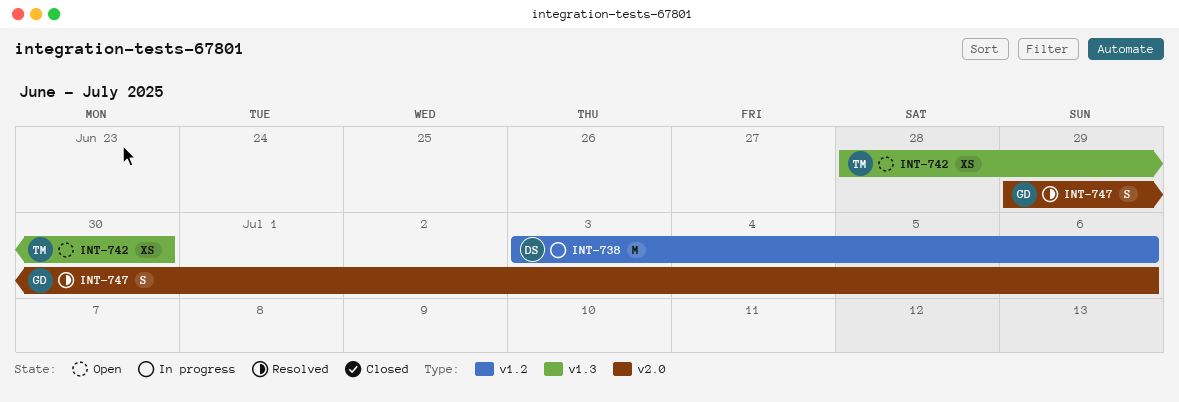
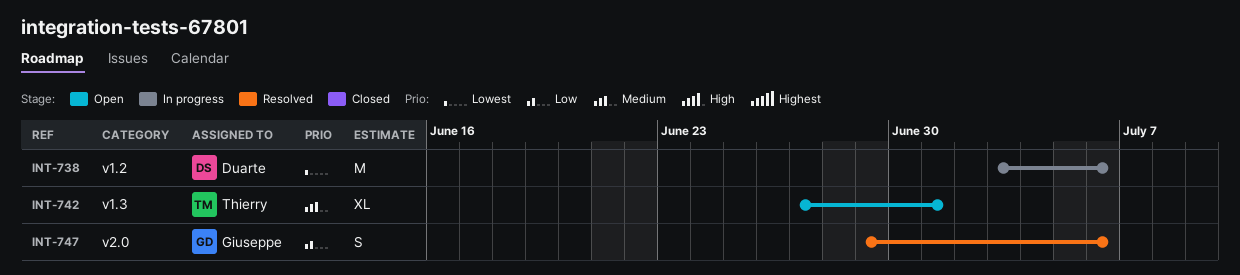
INT-742, estimate: XS -> XL
INT-742, start: Jun 28 -> Jun 27
INT-742, due: Jun 30 -> Jul 1

